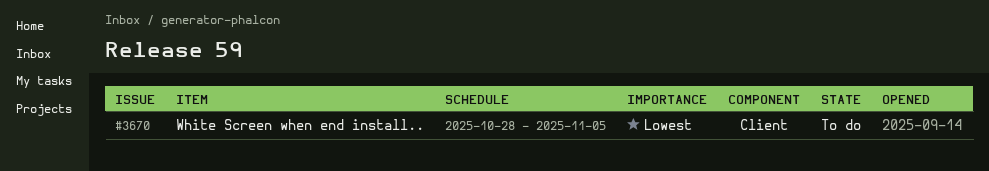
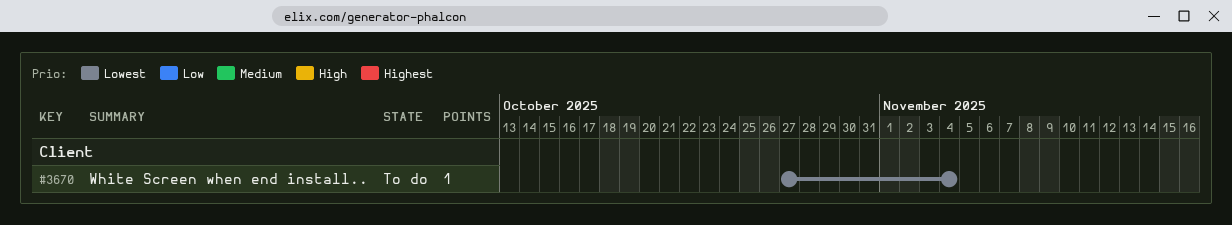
#3670, start: Oct 28 -> Oct 27
#3670, due: Nov 5 -> Nov 4

